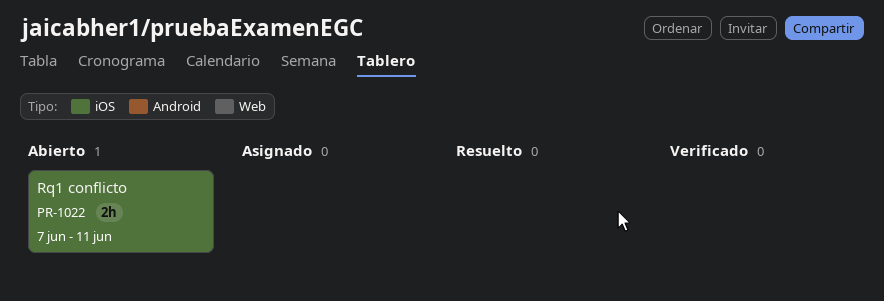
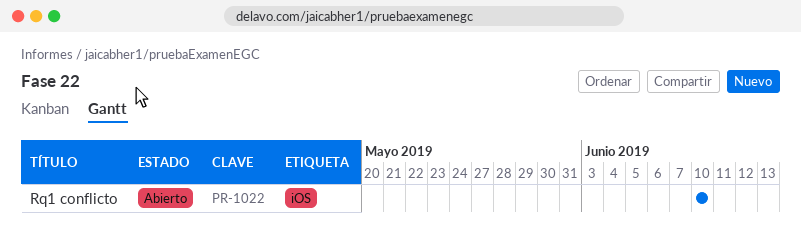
PR-1022, start: Jun 7 -> Jun 10
PR-1022, due: Jun 11 -> Jun 10

